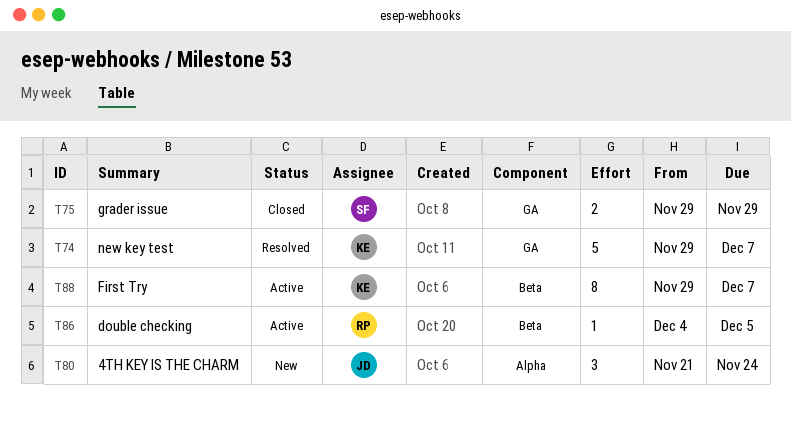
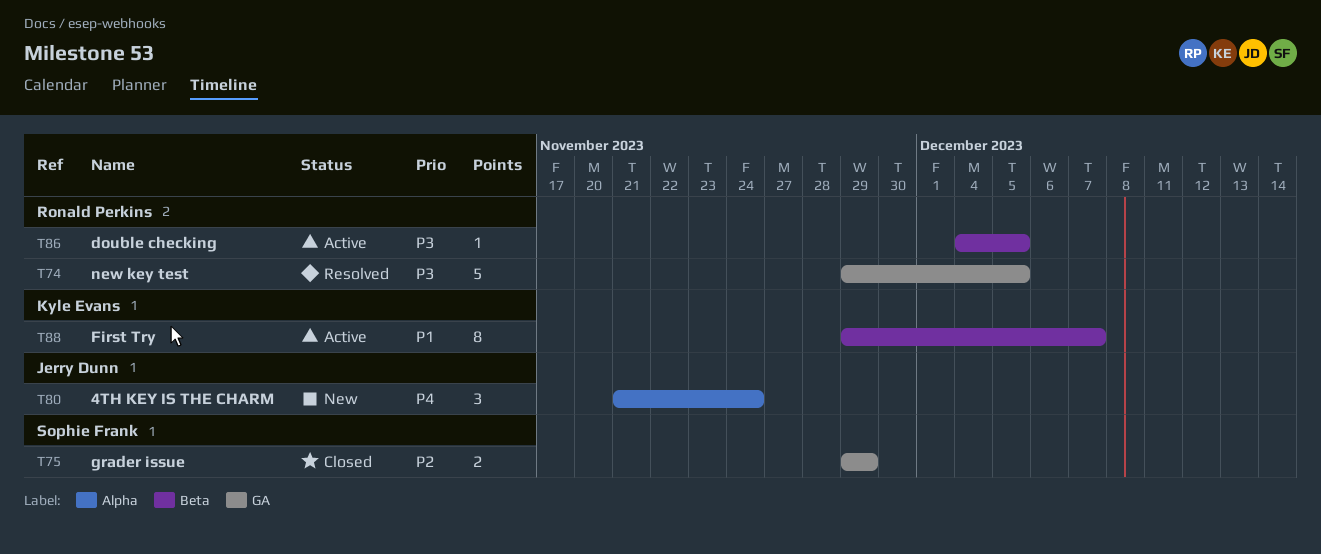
T74, owner: Kyle Evans -> Ronald Perkins
T74, due: Dec 7 -> Dec 5

